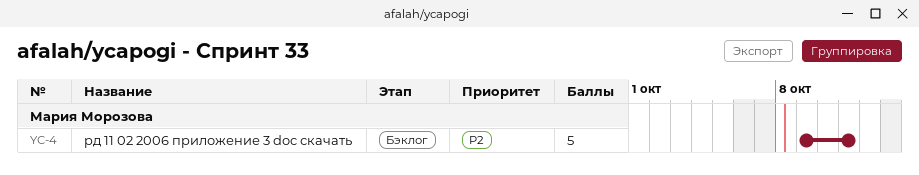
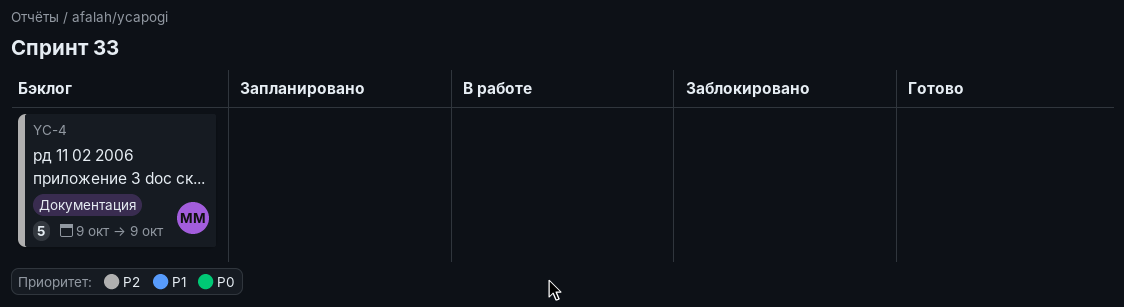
YC-4, due: Oct 11 -> Oct 9

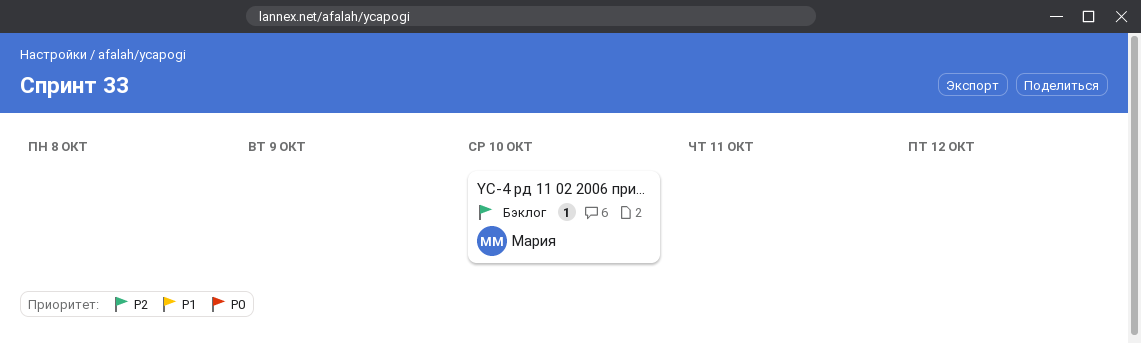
YC-4, estimate: 5 -> 1
YC-4, due: Oct 9 -> Oct 10

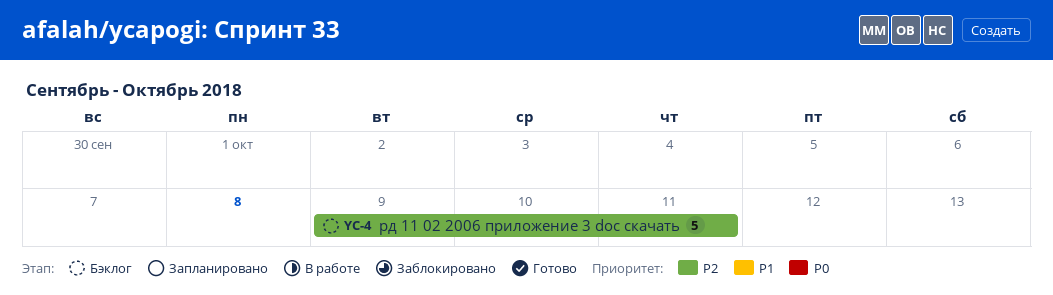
YC-4, estimate: 1 -> 5
YC-4, due: Oct 10 -> Oct 11

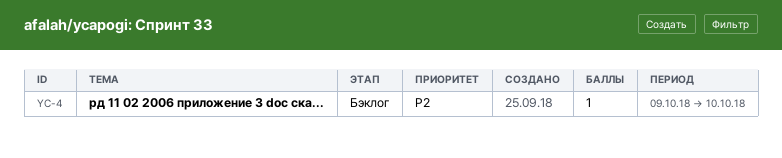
YC-4, estimate: 5 -> 1
YC-4, due: Oct 11 -> Oct 10

